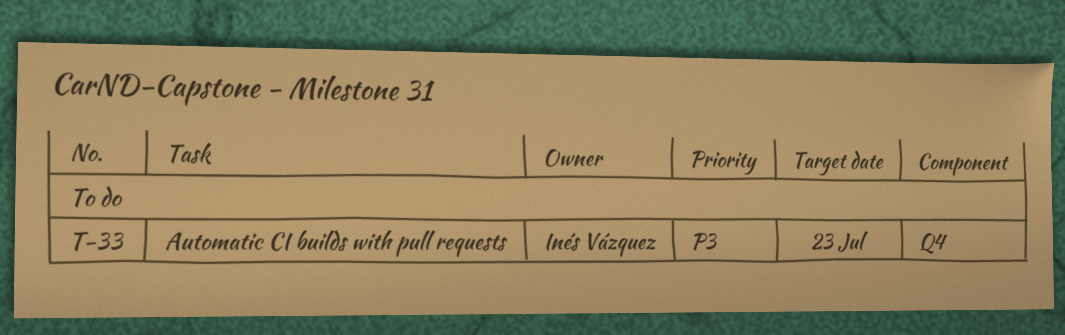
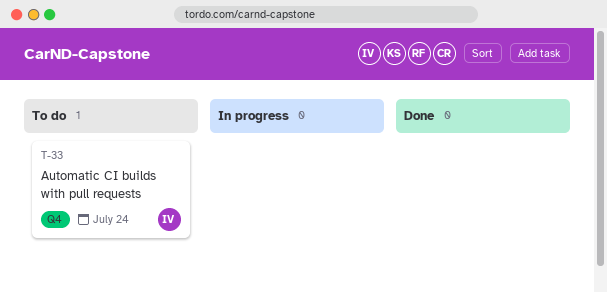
T-33, due: Jul 23 -> Jul 24

